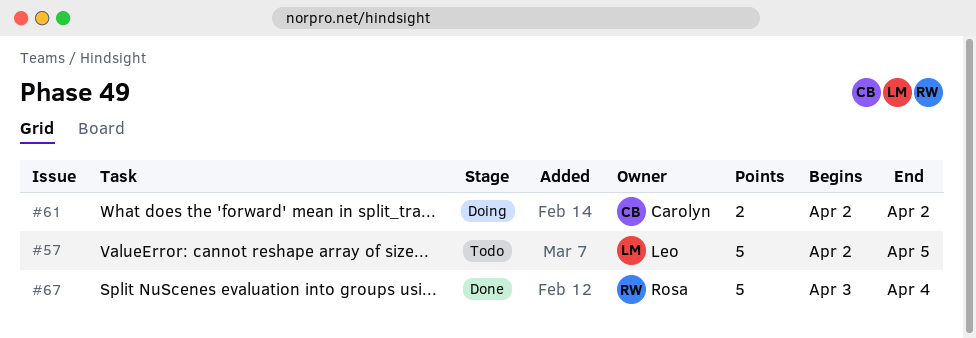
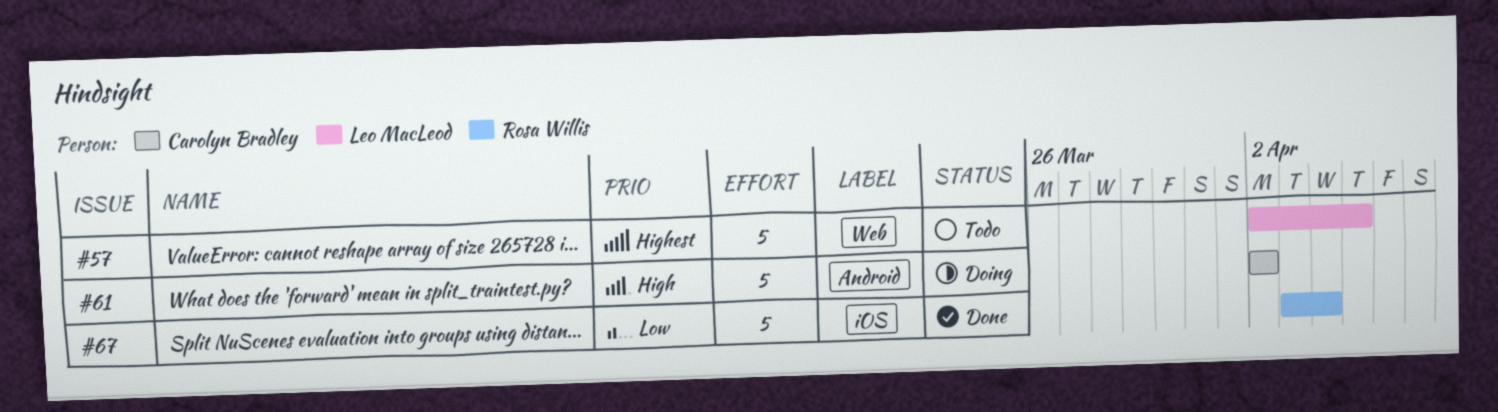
#61, estimate: 2 -> 5

